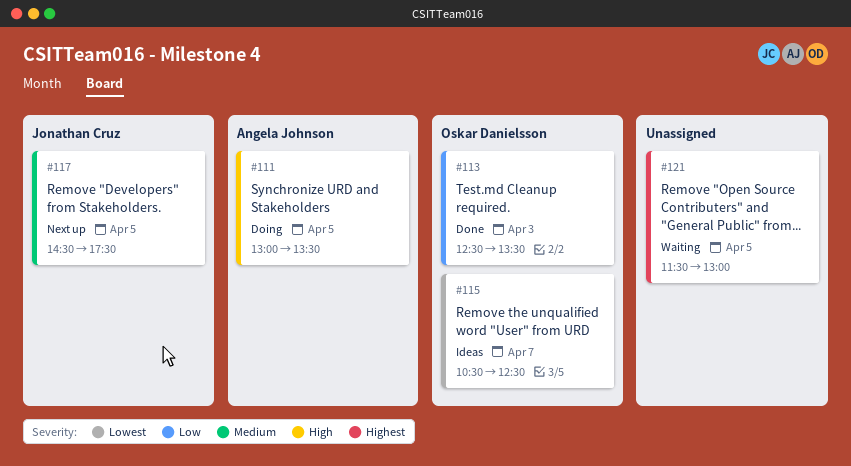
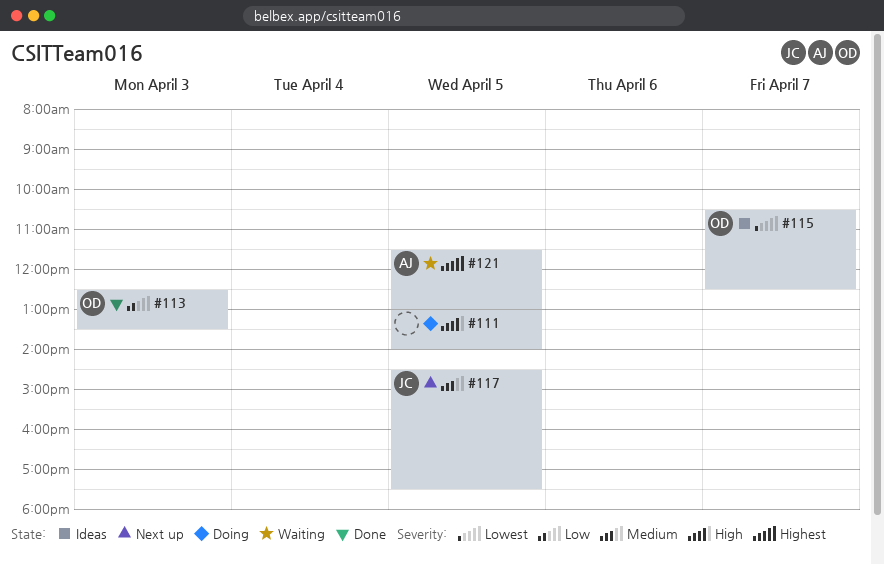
#111, owner: Angela Johnson -> none
#111, ends: 13:30 -> 14:00
#121, owner: none -> Angela Johnson

